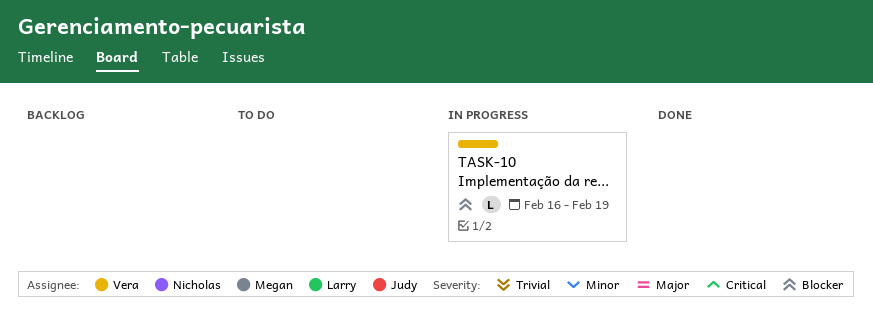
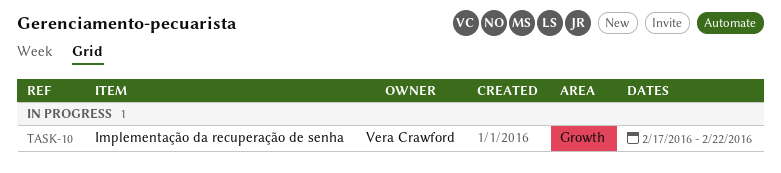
TASK-10, start: Feb 16 -> Feb 17
TASK-10, due: Feb 19 -> Feb 22

